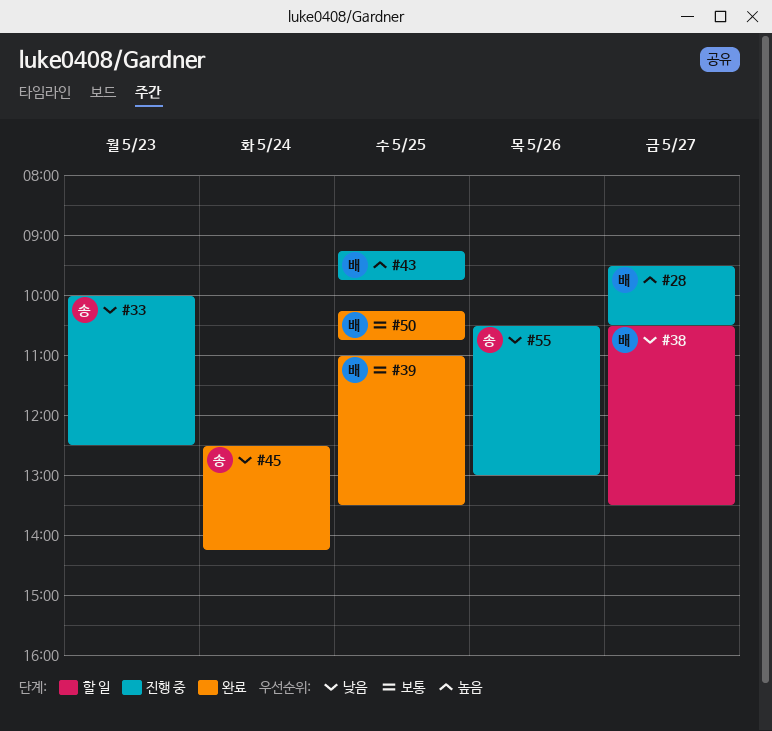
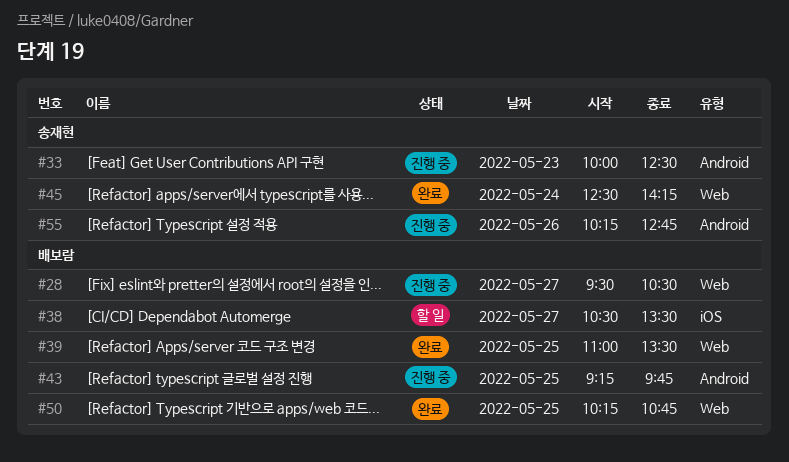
#55, begins: 10:30 -> 10:15
#55, ends: 13:00 -> 12:45

